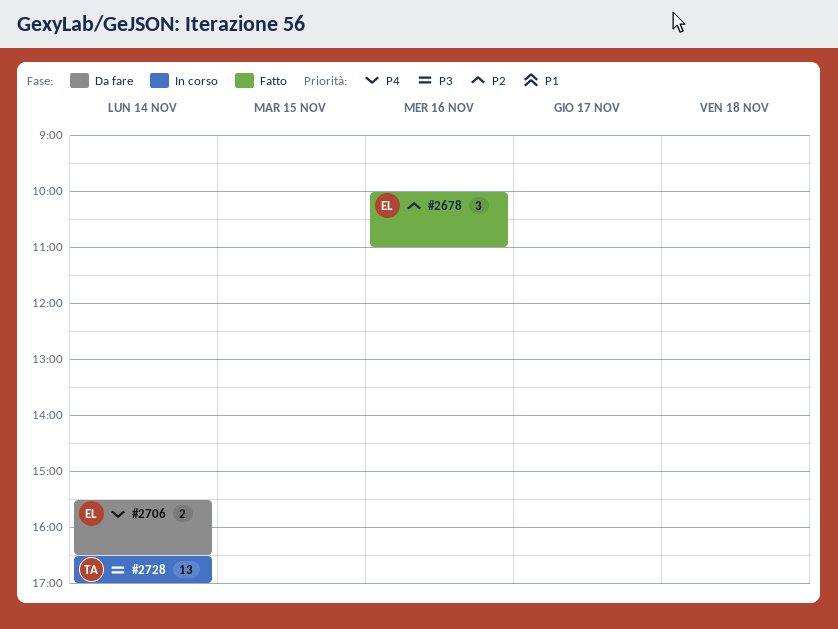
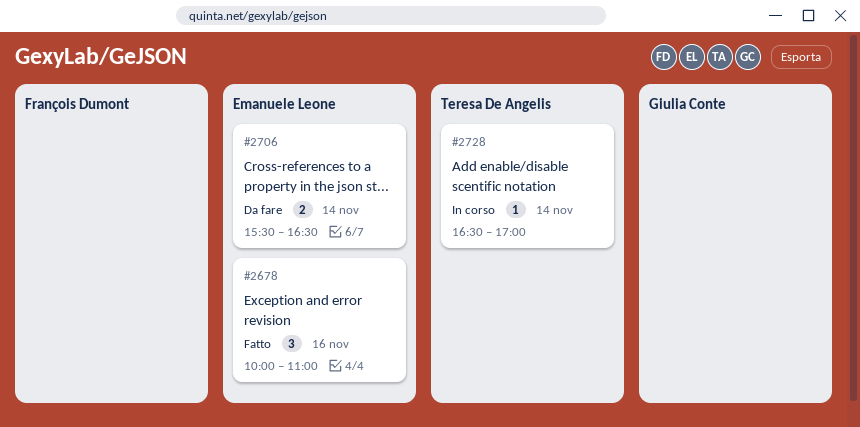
#2728, estimate: 13 -> 1

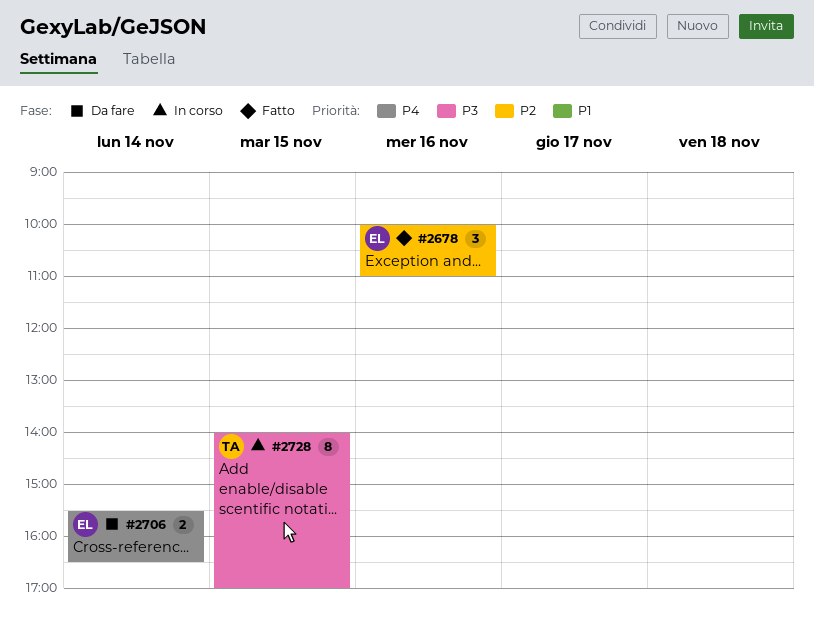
#2728, estimate: 1 -> 8
#2728, day: Nov 14 -> Nov 15
#2728, begins: 16:30 -> 14:00

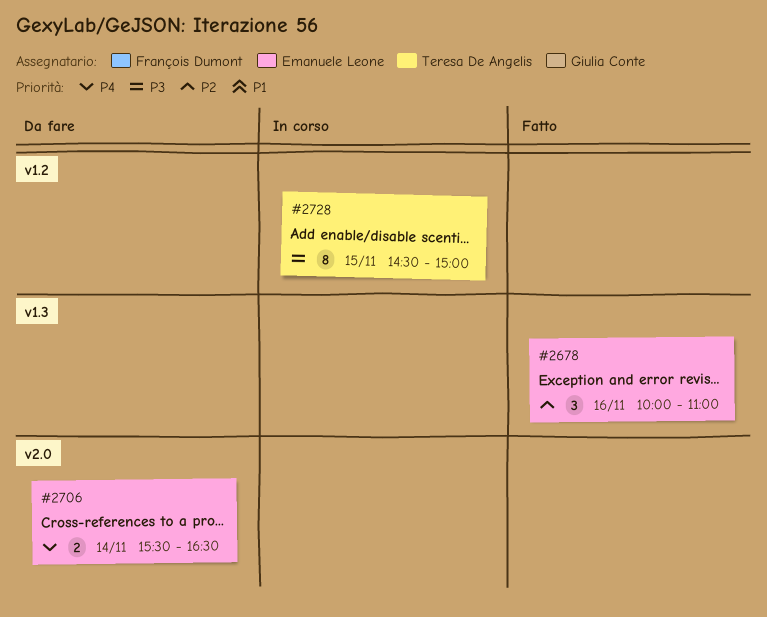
#2728, begins: 14:00 -> 14:30
#2728, ends: 17:00 -> 15:00

